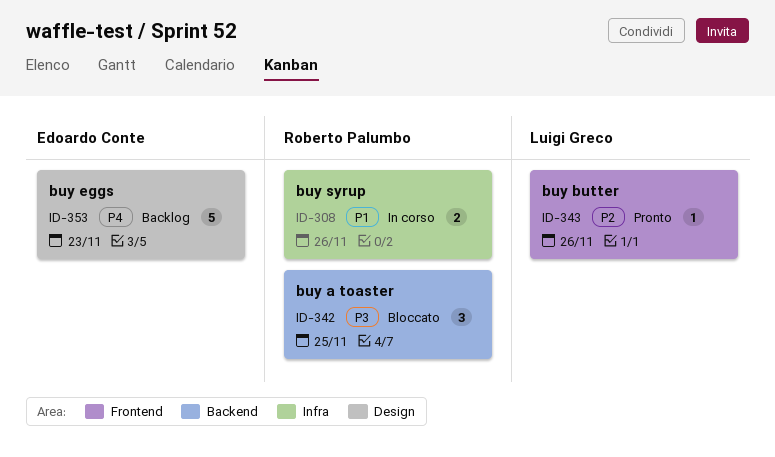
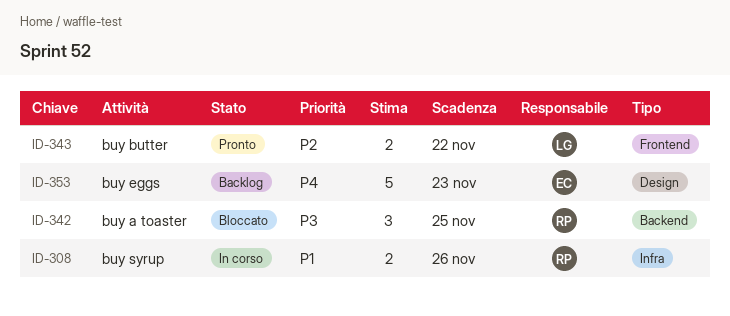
ID-343, estimate: 1 -> 2
ID-343, due: Nov 26 -> Nov 22

